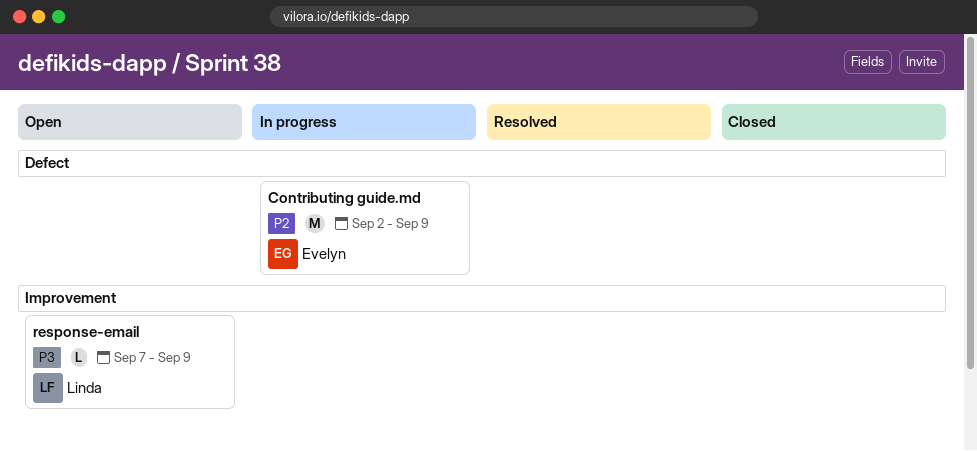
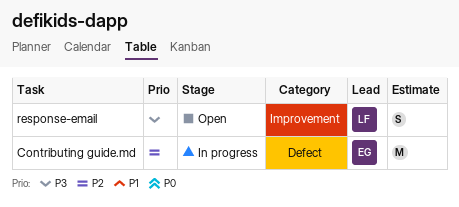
response-email, estimate: L -> S

